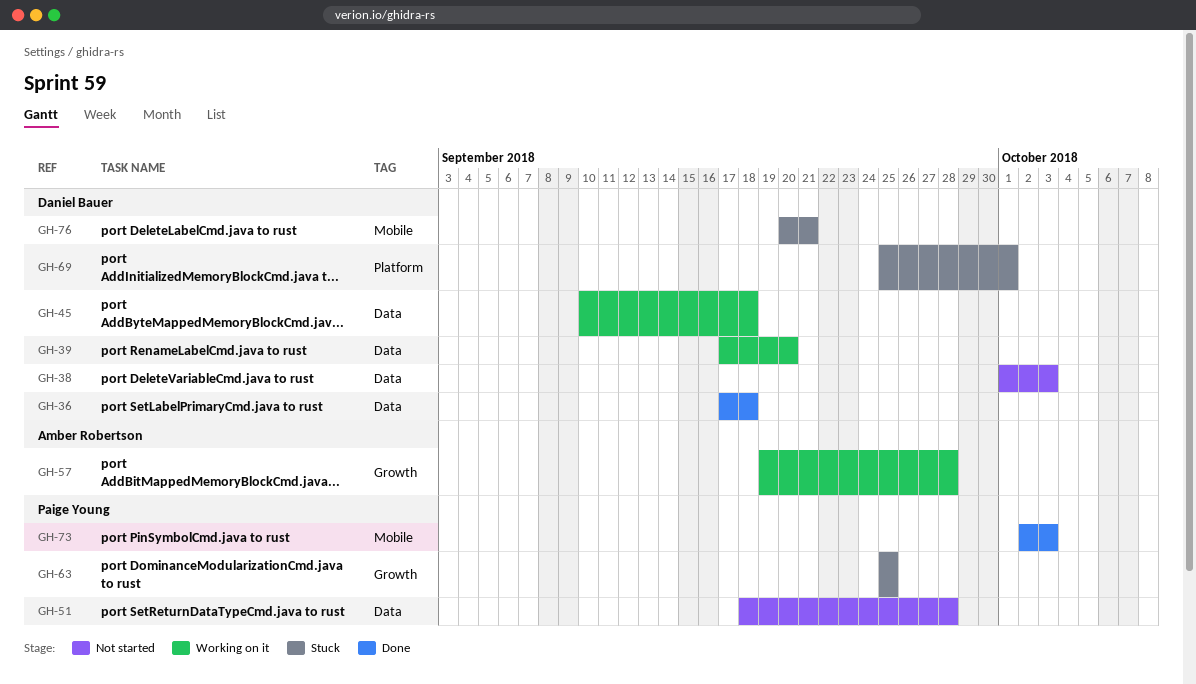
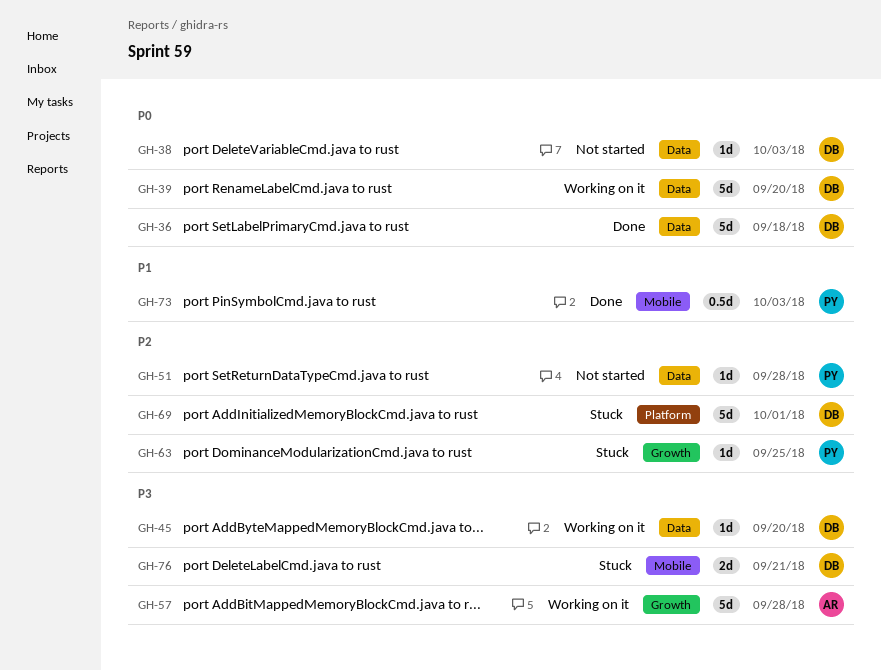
GH-45, due: Sep 18 -> Sep 20

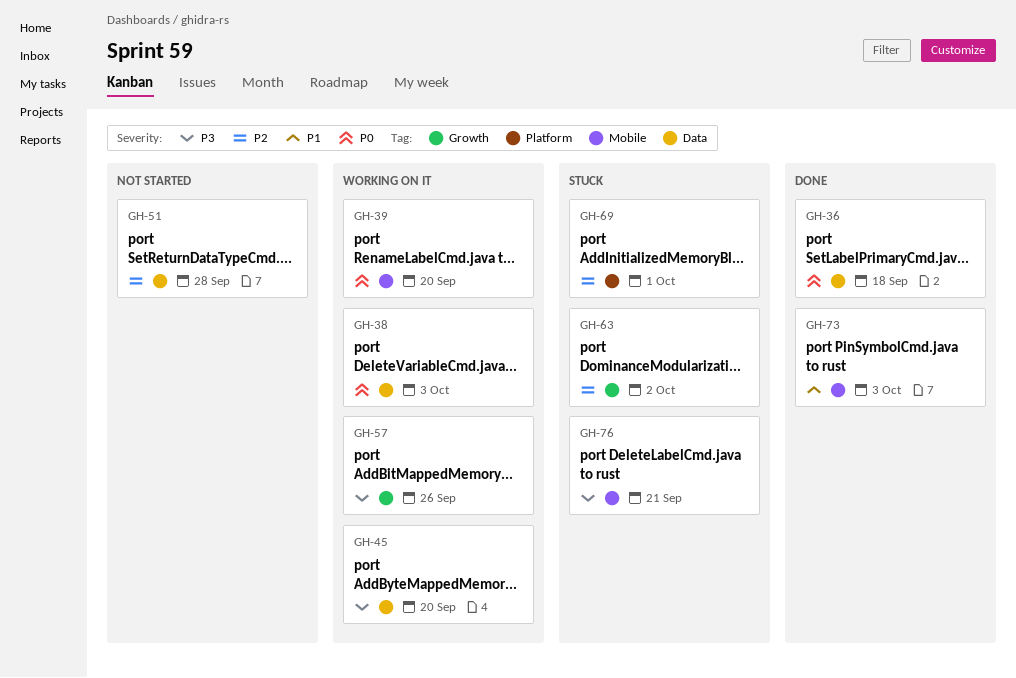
GH-38, status: Not started -> Working on it
GH-39, label: Data -> Mobile
GH-57, due: Sep 28 -> Sep 26
GH-63, due: Sep 25 -> Oct 2

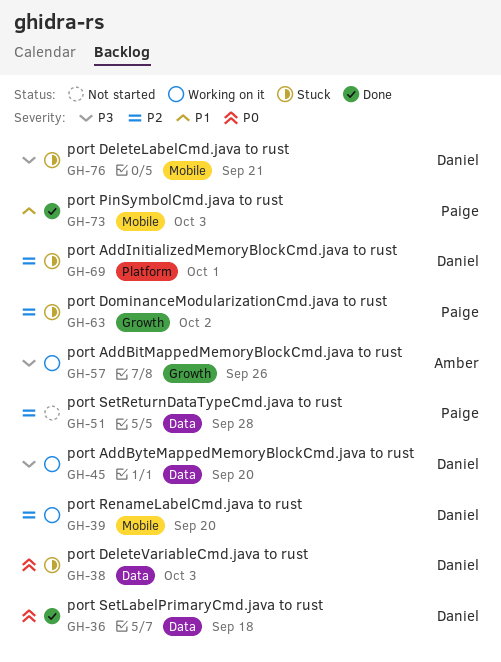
GH-38, status: Working on it -> Stuck
GH-39, priority: P0 -> P2

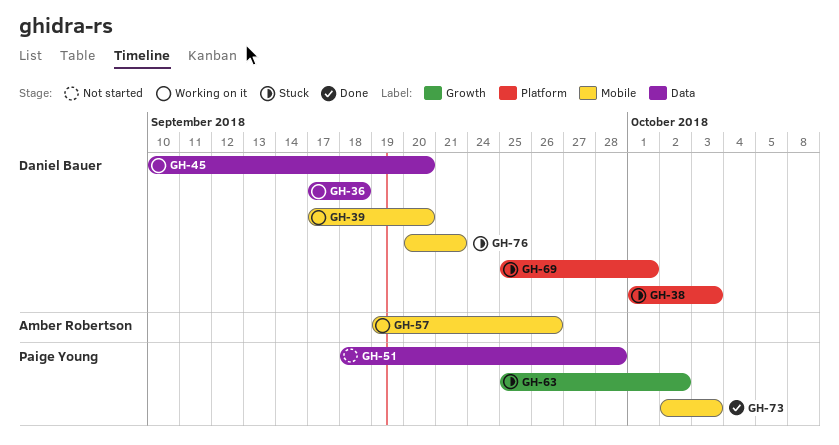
GH-36, status: Done -> Working on it
GH-38, label: Data -> Platform
GH-57, label: Growth -> Mobile

